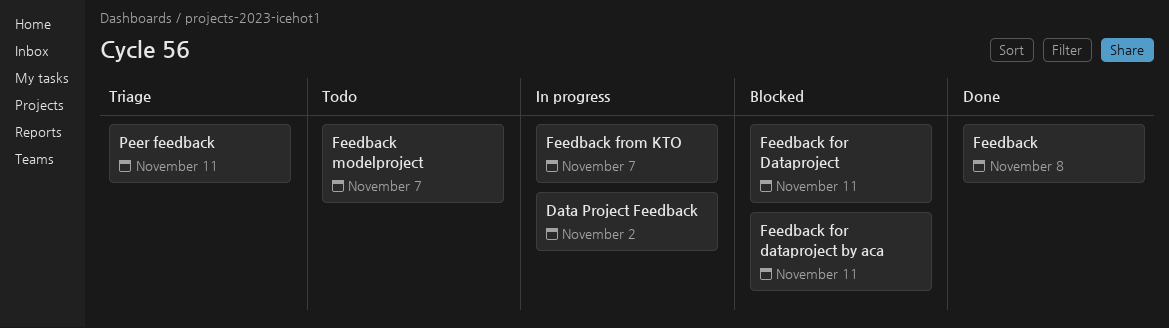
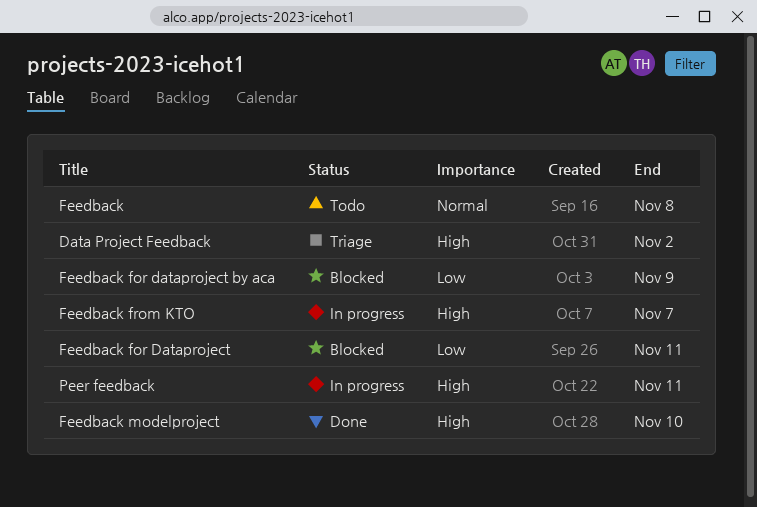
Data Project Feedback, status: In progress -> Triage
Feedback, status: Done -> Todo
Feedback for dataproject by aca, due: Nov 11 -> Nov 9
Feedback modelproject, status: Todo -> Done
Feedback modelproject, due: Nov 7 -> Nov 10
Peer feedback, status: Triage -> In progress

